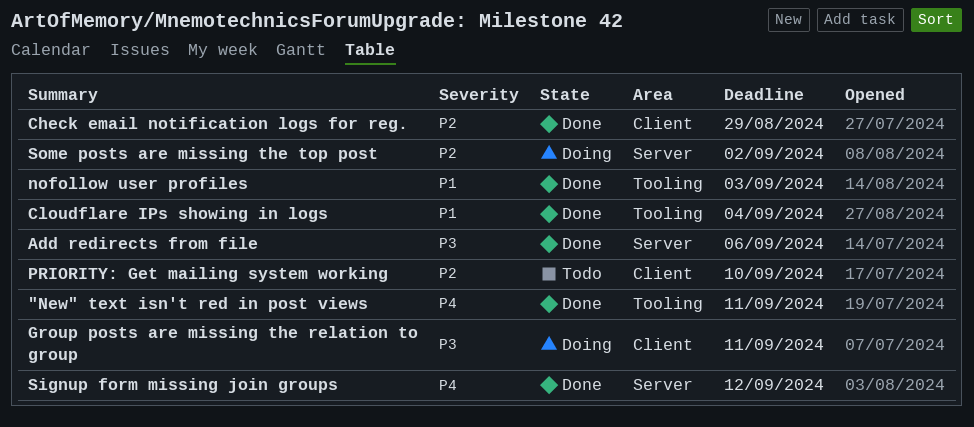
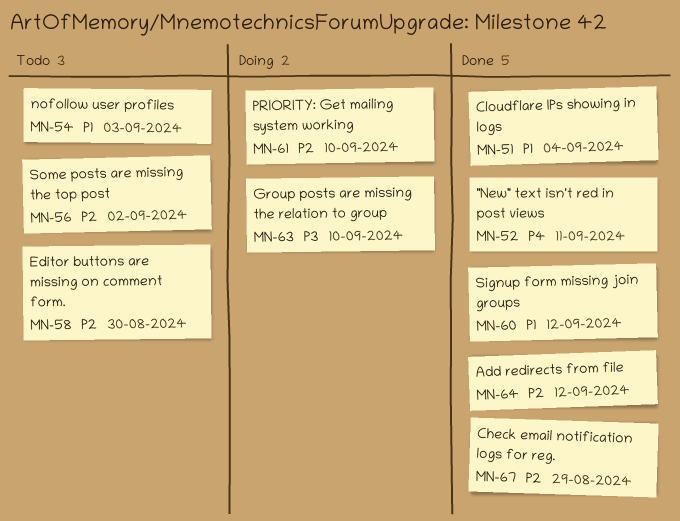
Add redirects from file, priority: P3 -> P2
Add redirects from file, due: Sep 6 -> Sep 12
Editor buttons are missing on comment form.: none -> present
Group posts are missing the relation to group, due: Sep 11 -> Sep 10
nofollow user profiles, status: Done -> Todo
PRIORITY: Get mailing system working, status: Todo -> Doing
Signup form missing join groups, priority: P4 -> P1
Some posts are missing the top post, status: Doing -> Todo

